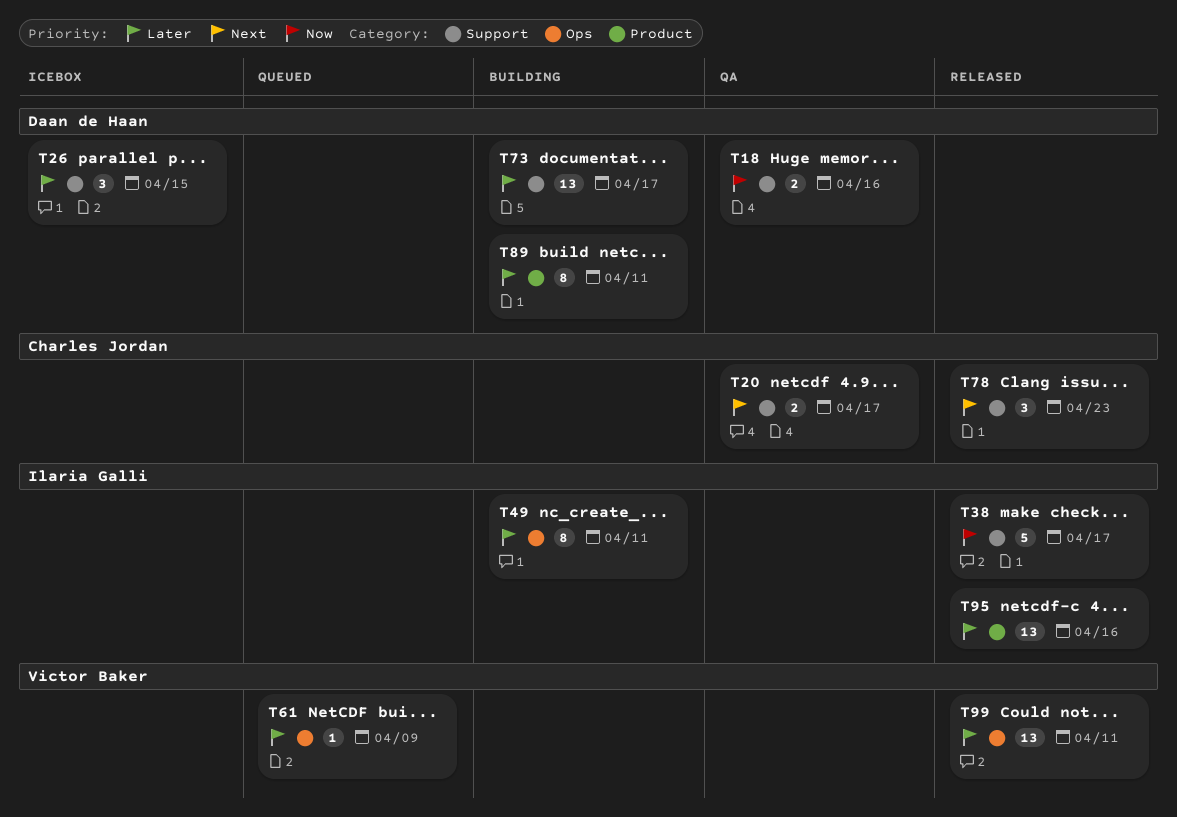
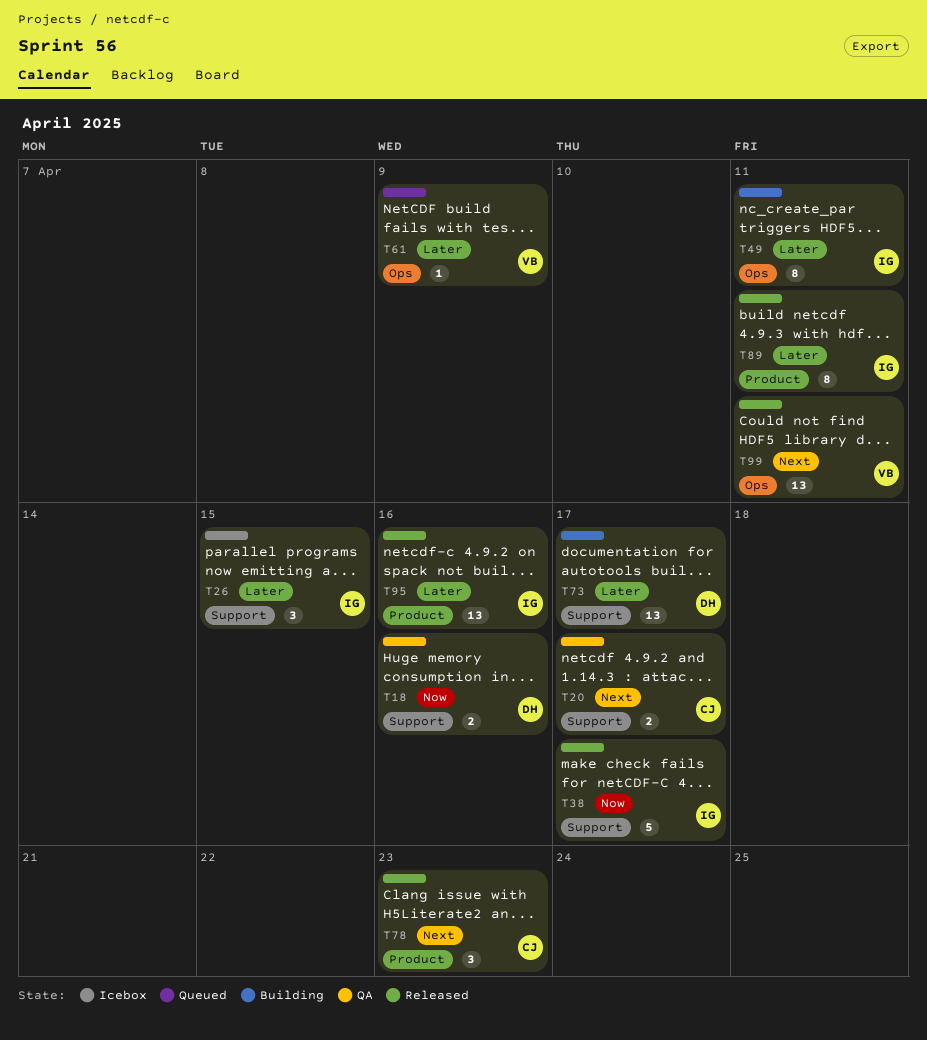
T26, owner: Daan de Haan -> Ilaria Galli
T78, label: Support -> Product
T89, status: Building -> Released
T89, owner: Daan de Haan -> Ilaria Galli
T99, priority: Later -> Next

